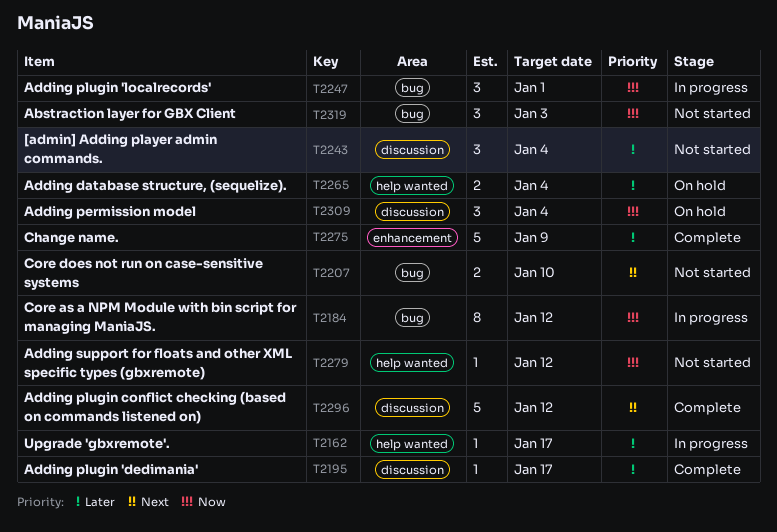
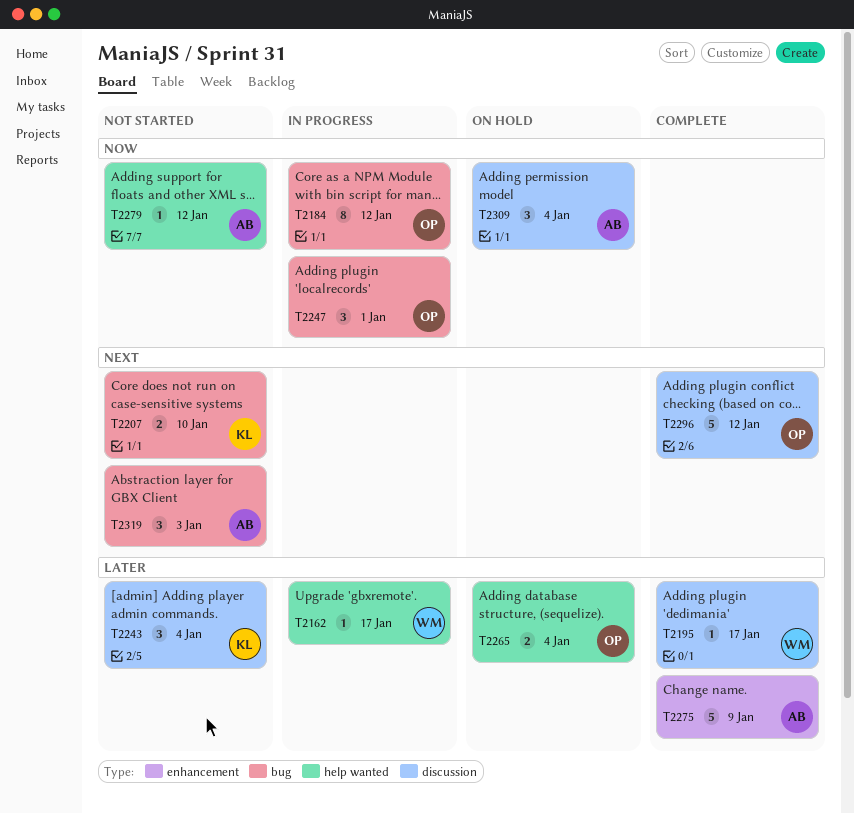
T2319, priority: Now -> Next

